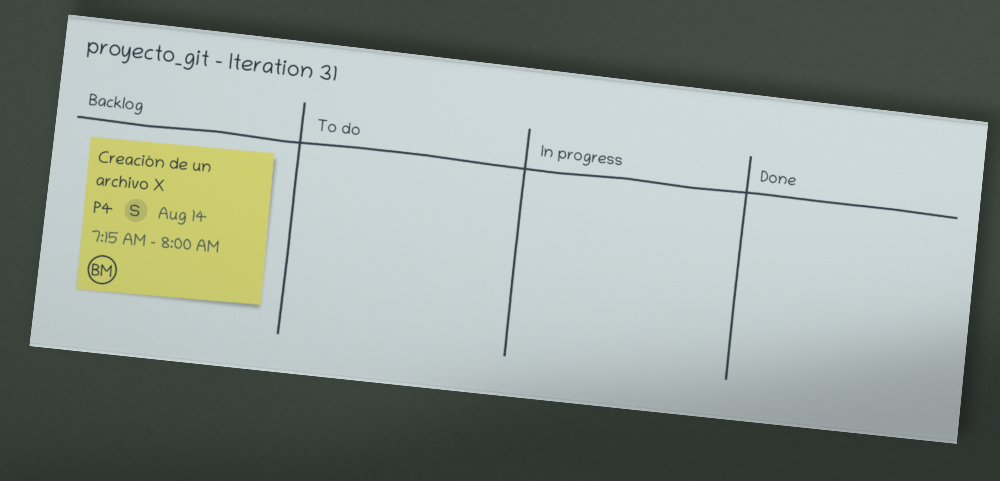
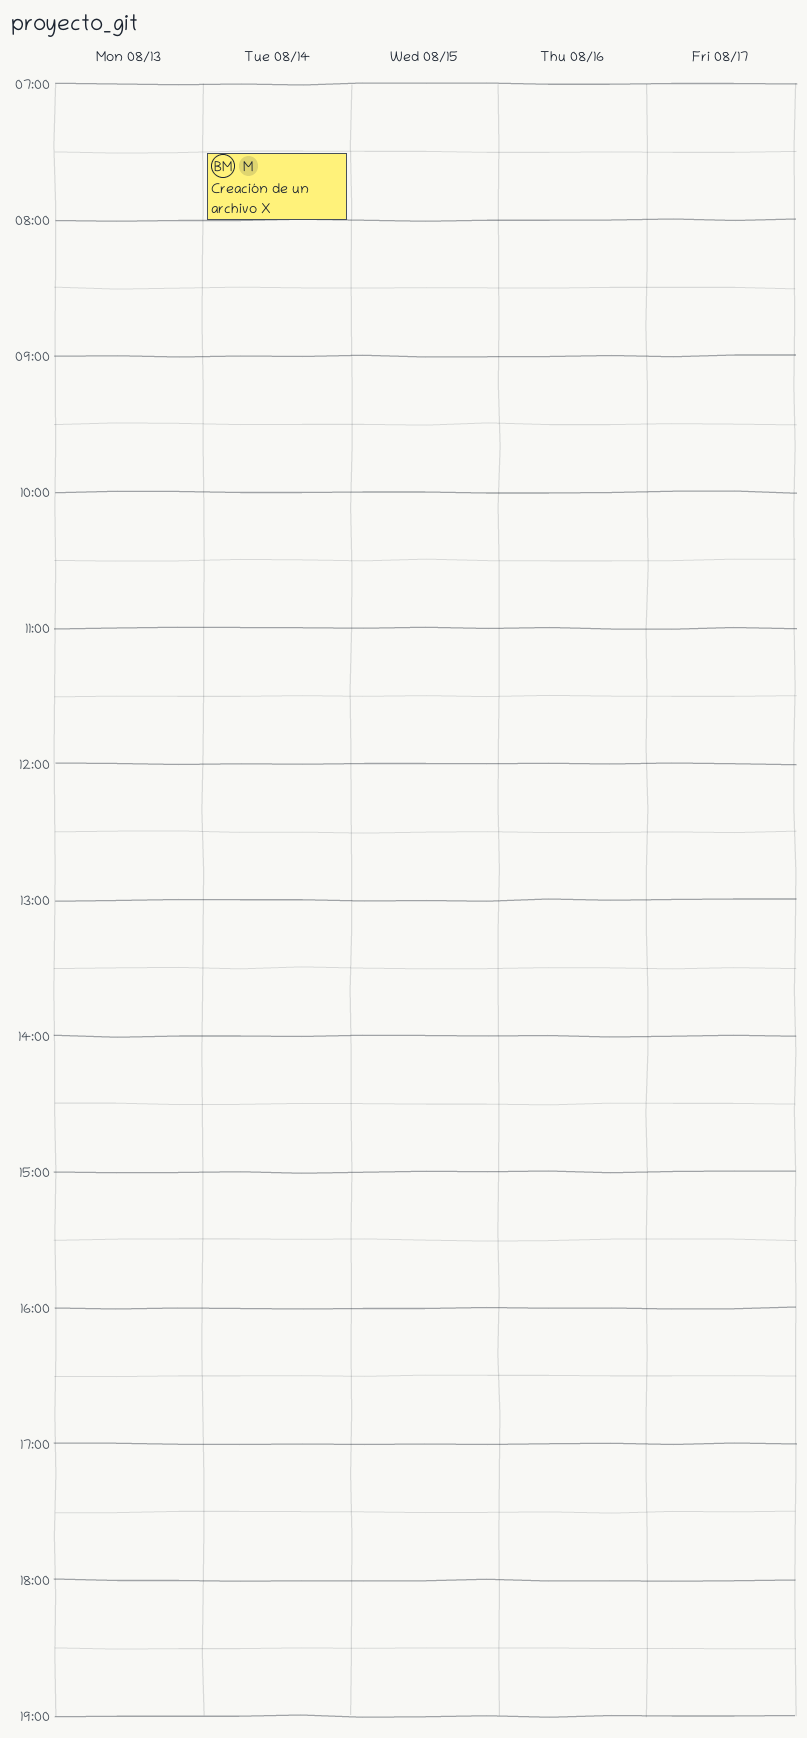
Creación de un archivo X, estimate: S -> M
Creación de un archivo X, begins: 07:15 -> 07:30

